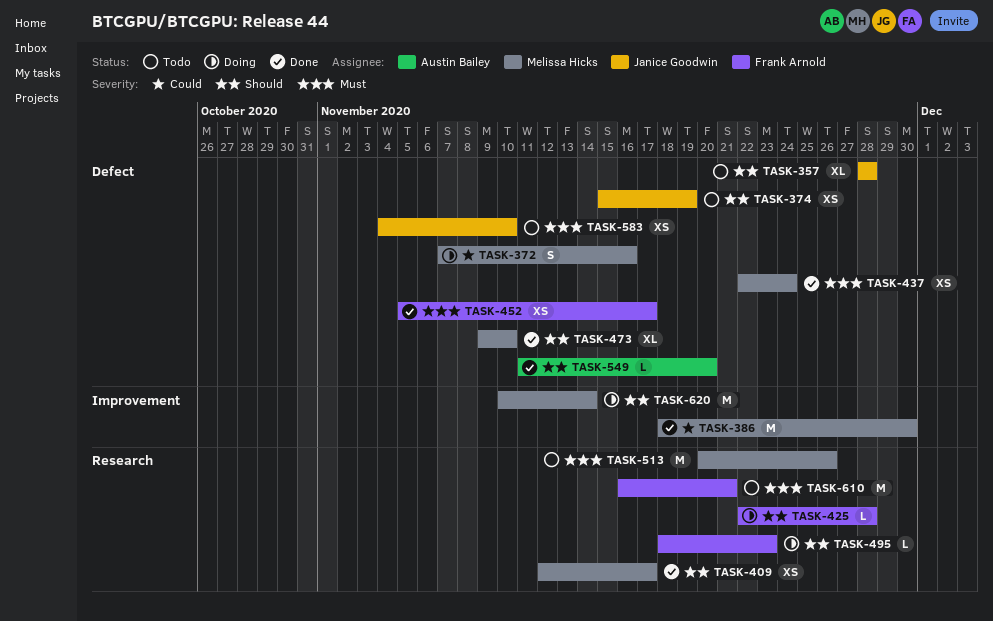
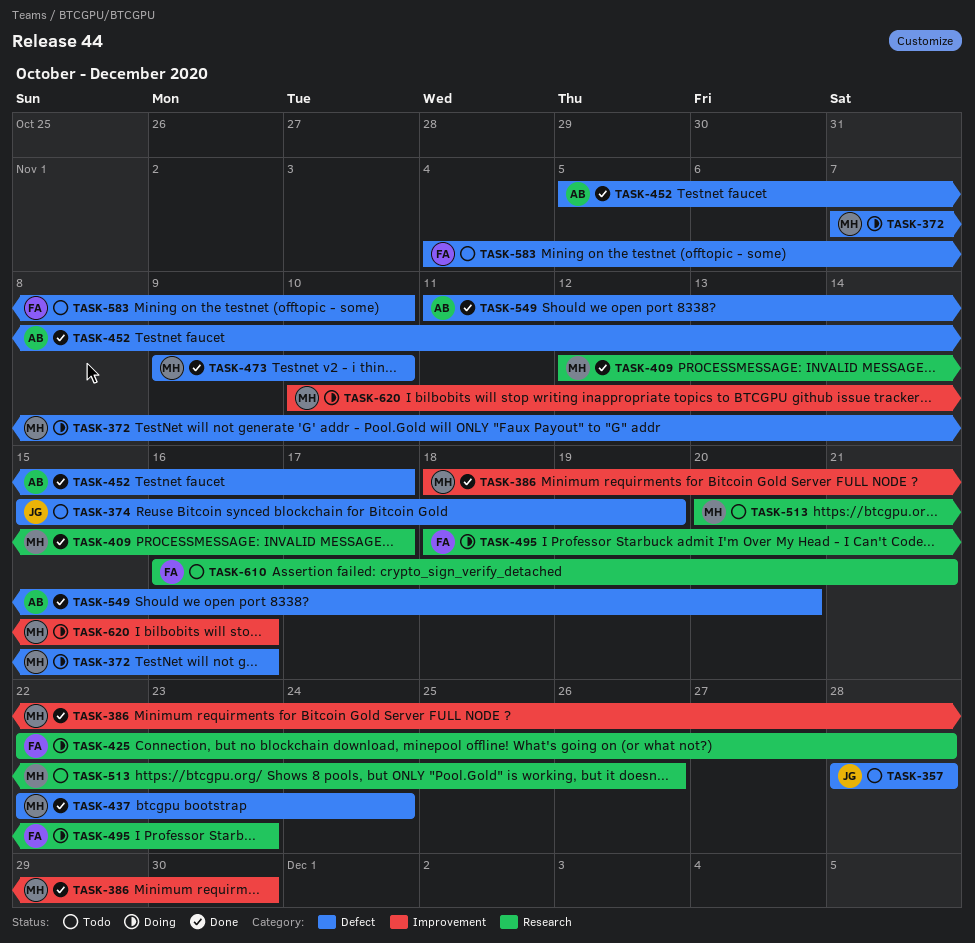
TASK-452, owner: Frank Arnold -> Austin Bailey
TASK-583, owner: Janice Goodwin -> Frank Arnold
TASK-620, due: Nov 14 -> Nov 16

